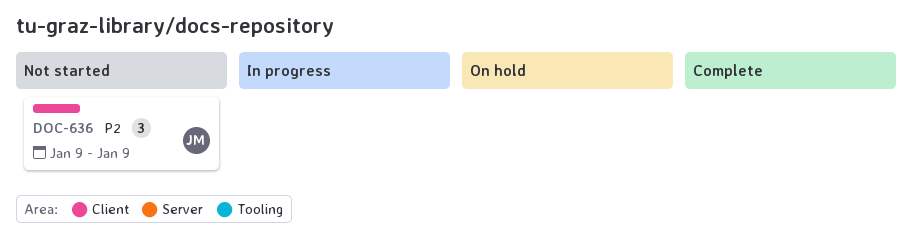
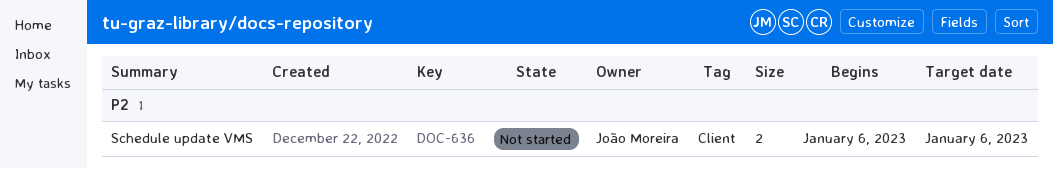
DOC-636, estimate: 3 -> 2
DOC-636, start: Jan 9 -> Jan 6
DOC-636, due: Jan 9 -> Jan 6

